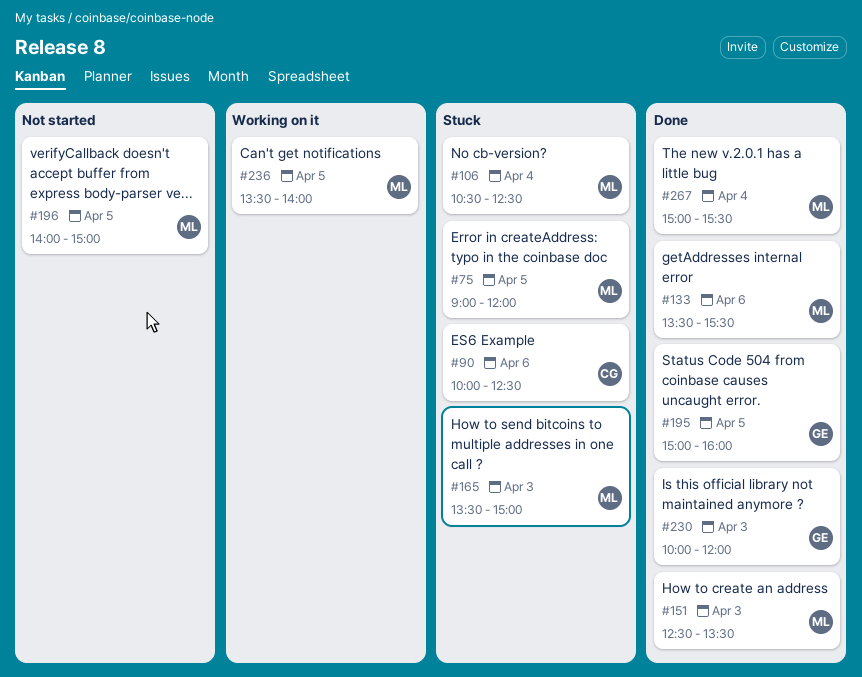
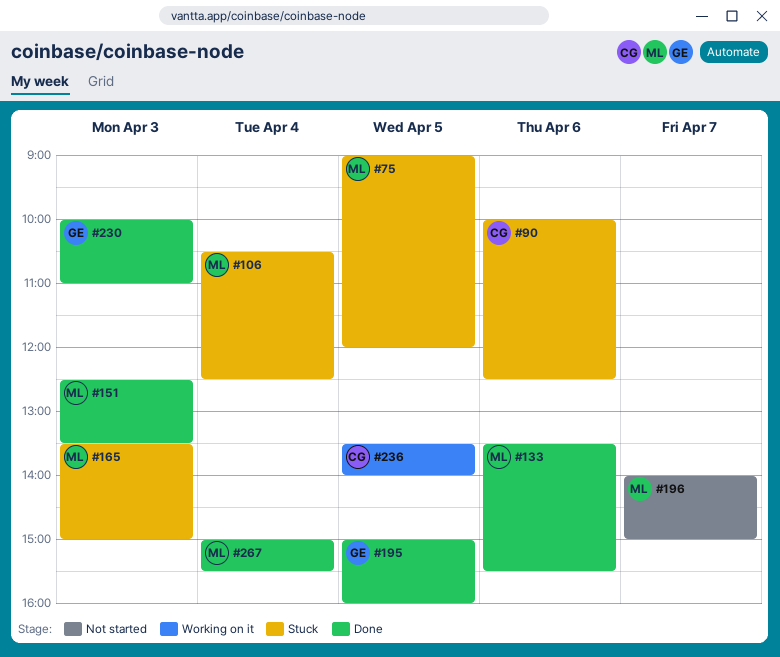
#196, day: Apr 5 -> Apr 7
#230, ends: 12:00 -> 11:00
#236, owner: ML -> CG

